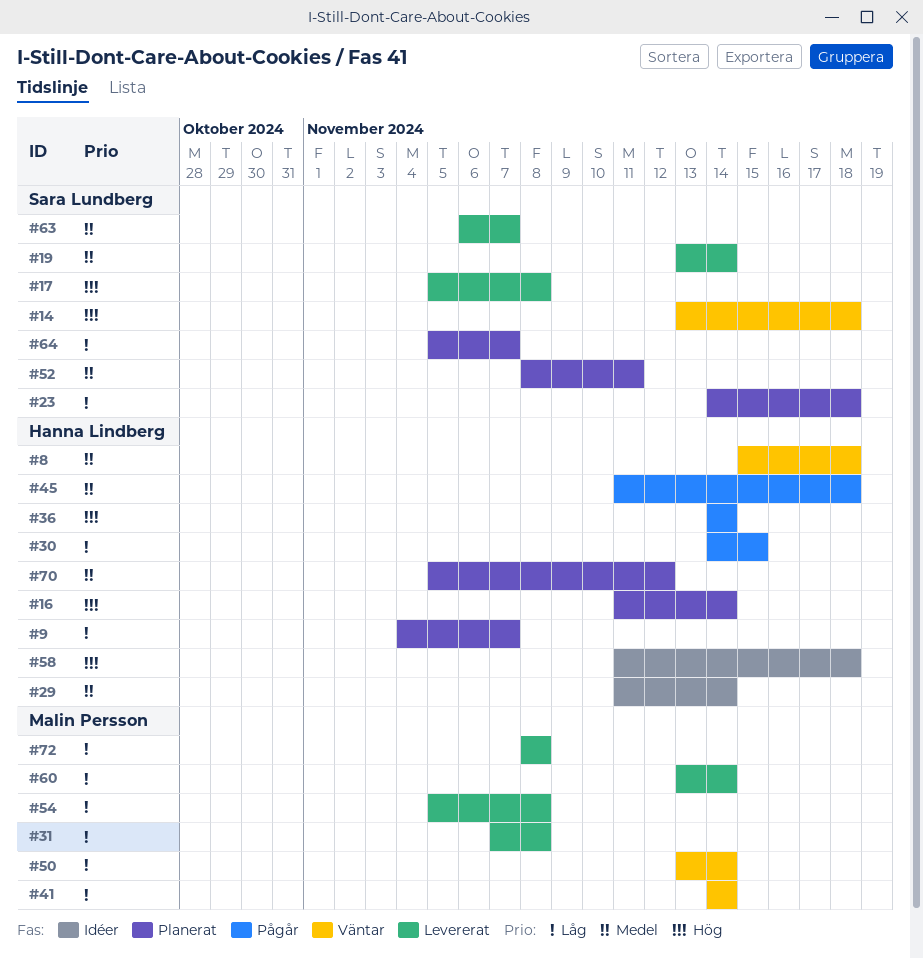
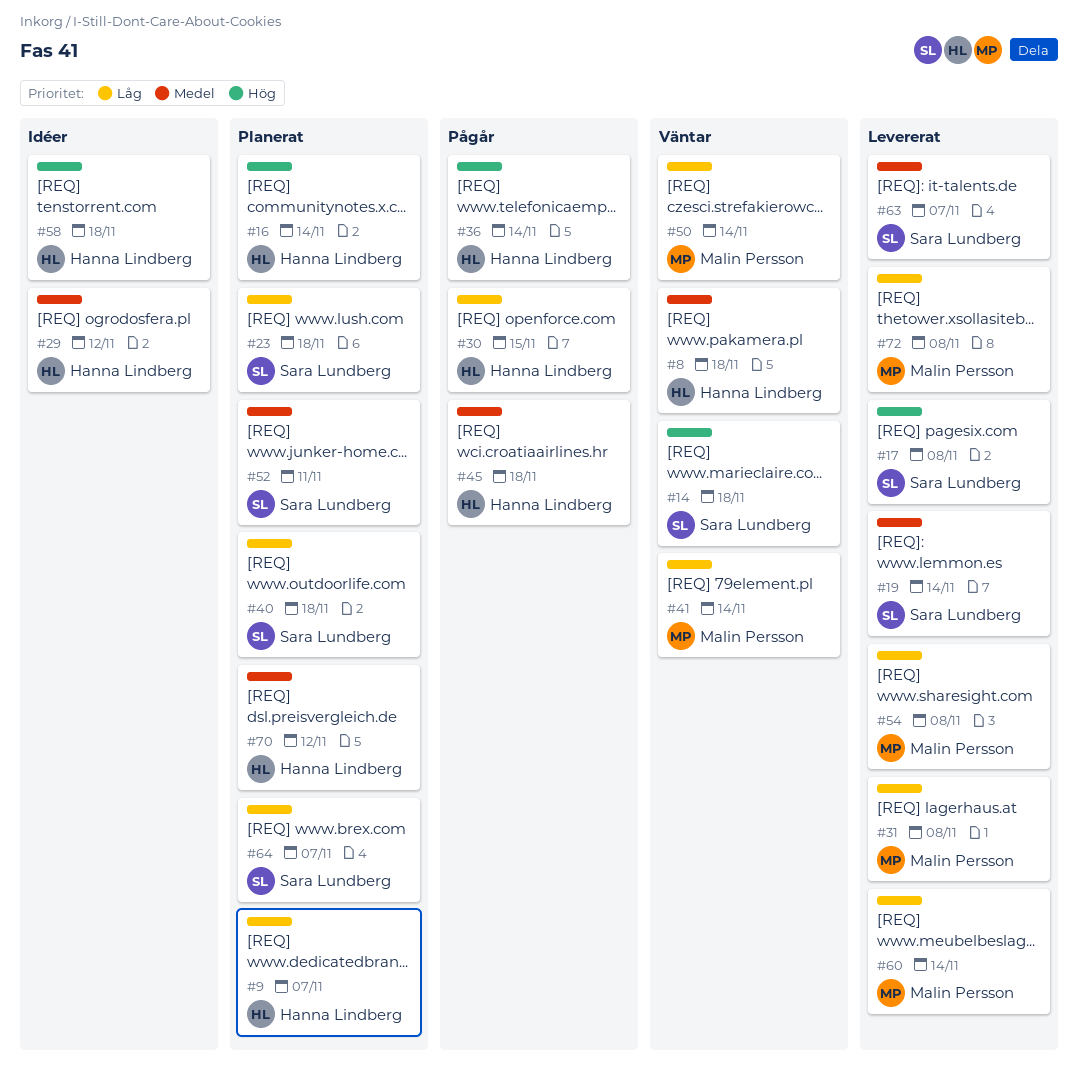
#29, due: Nov 14 -> Nov 12
#40: none -> present

